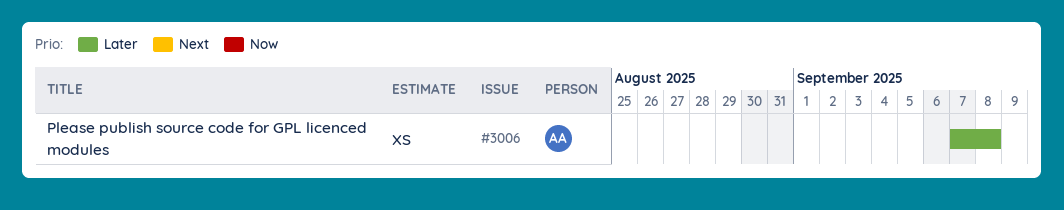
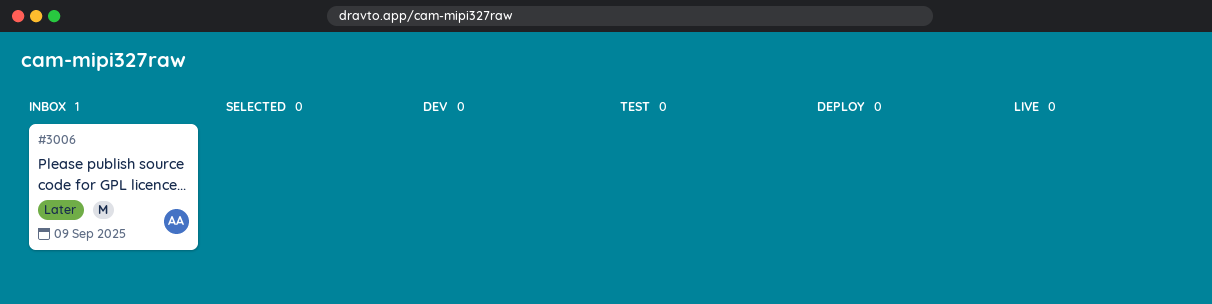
#3006, estimate: XS -> M
#3006, due: Sep 8 -> Sep 9

